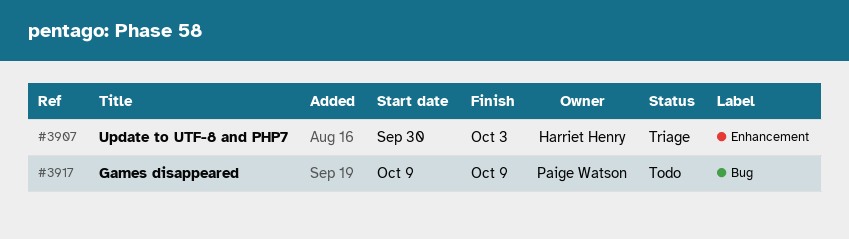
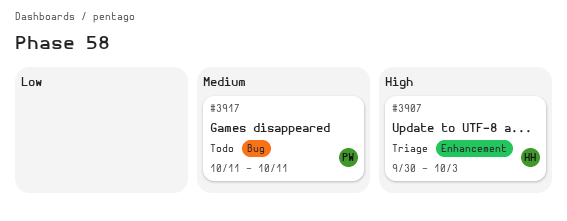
#3917, start: Oct 9 -> Oct 11
#3917, due: Oct 9 -> Oct 11

